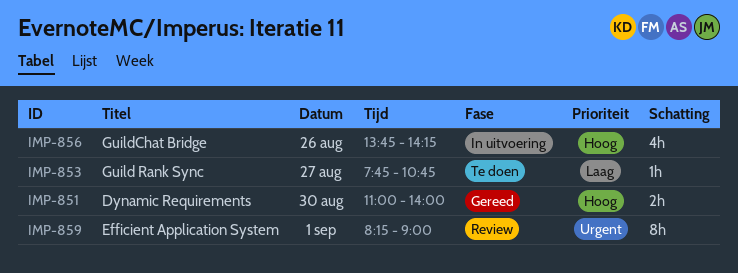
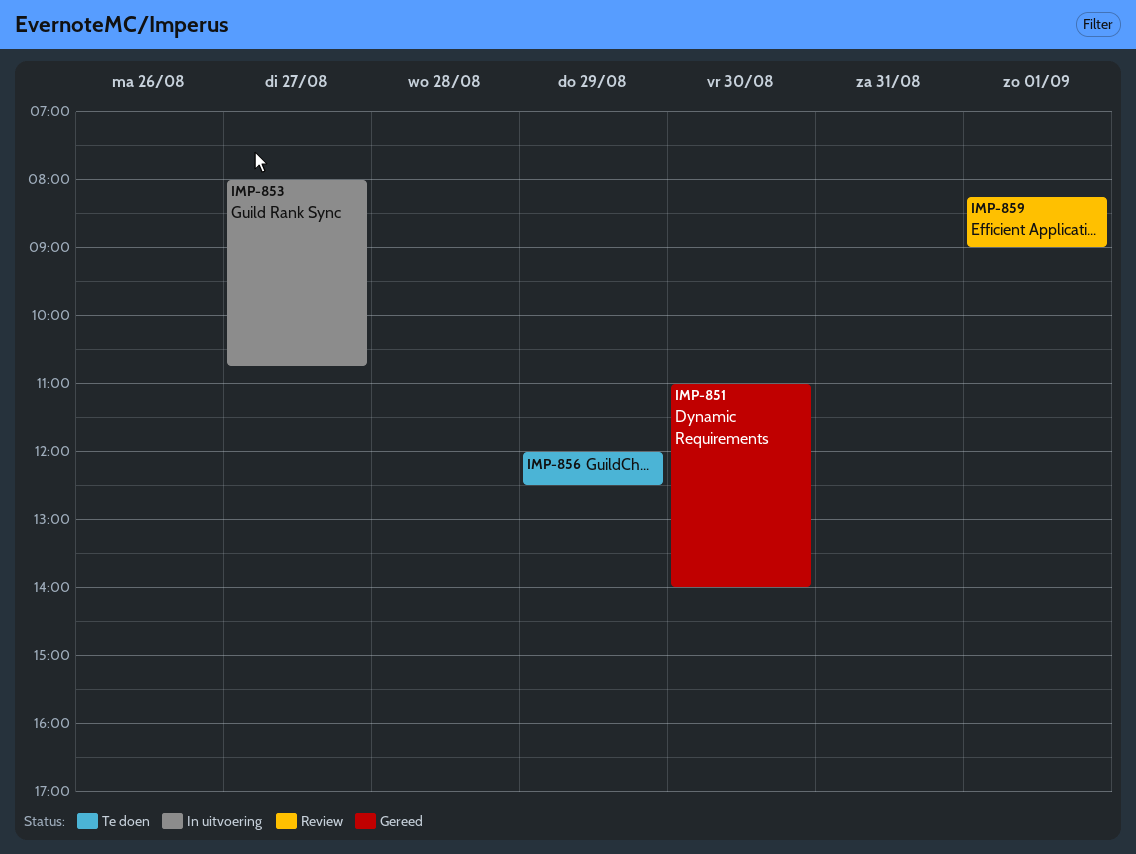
IMP-853, status: Te doen -> In uitvoering
IMP-853, begins: 07:45 -> 08:00
IMP-856, status: In uitvoering -> Te doen
IMP-856, day: Aug 26 -> Aug 29
IMP-856, begins: 13:45 -> 12:00
IMP-856, ends: 14:15 -> 12:30

